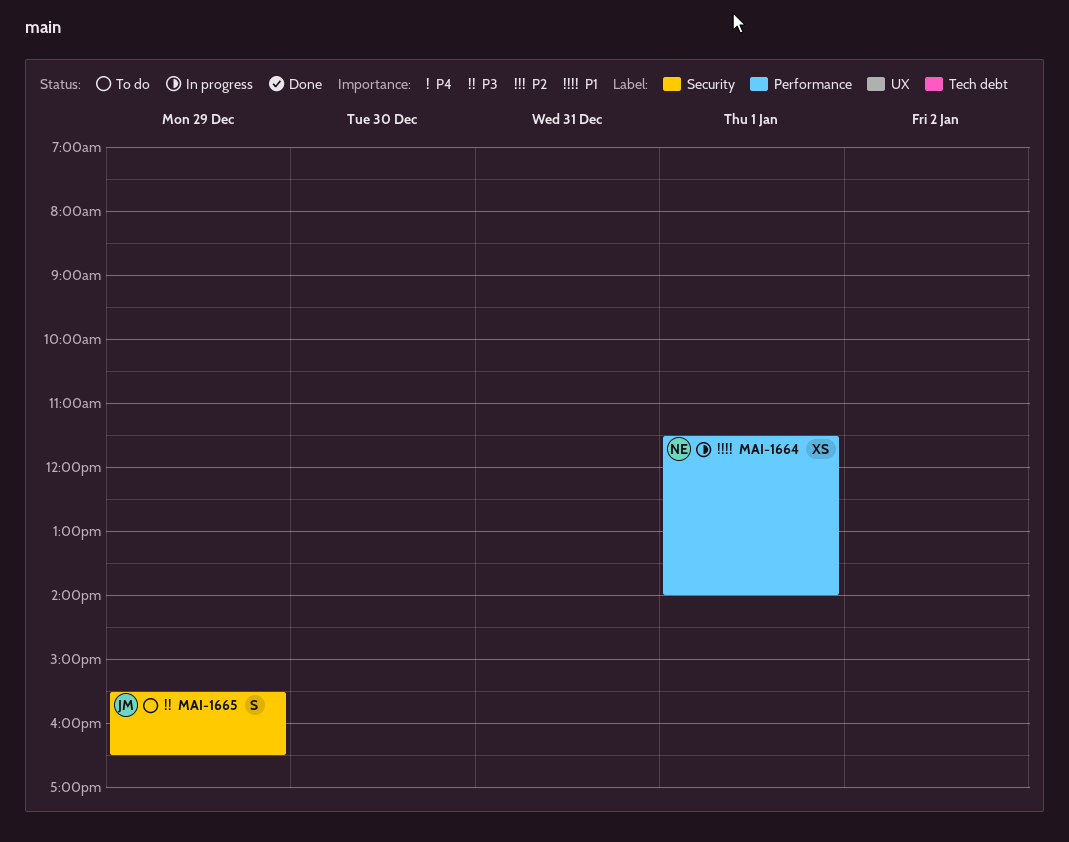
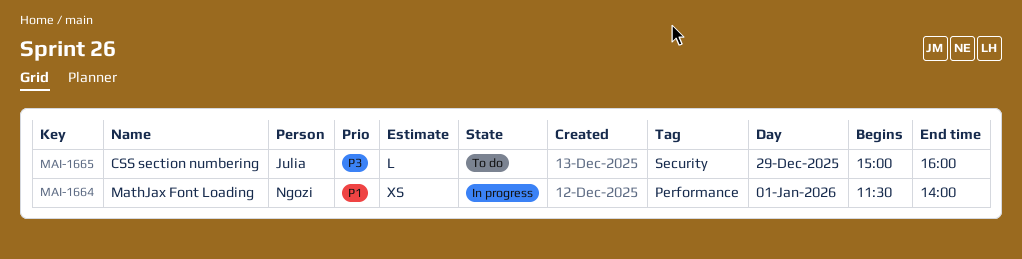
MAI-1665, estimate: S -> L
MAI-1665, begins: 15:30 -> 15:00
MAI-1665, ends: 16:30 -> 16:00

